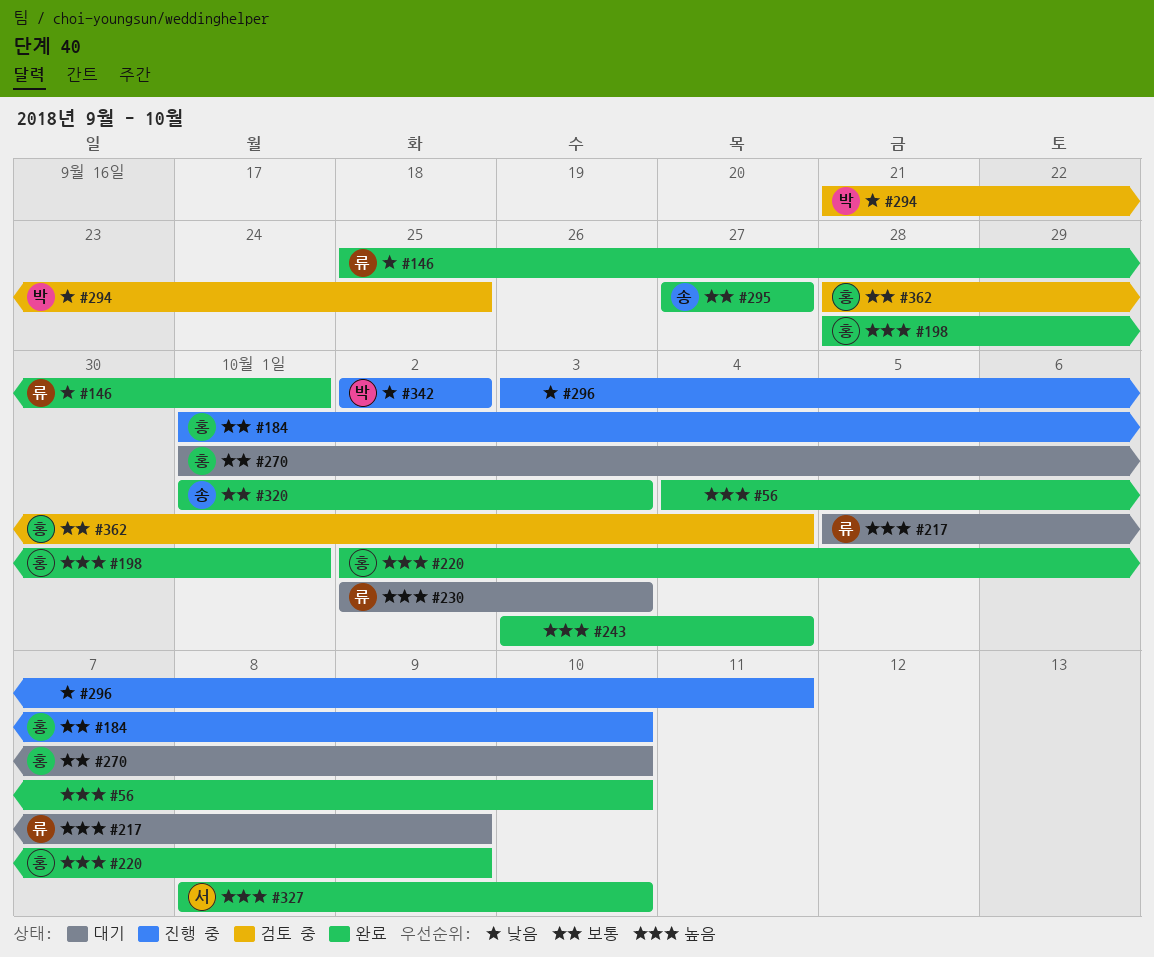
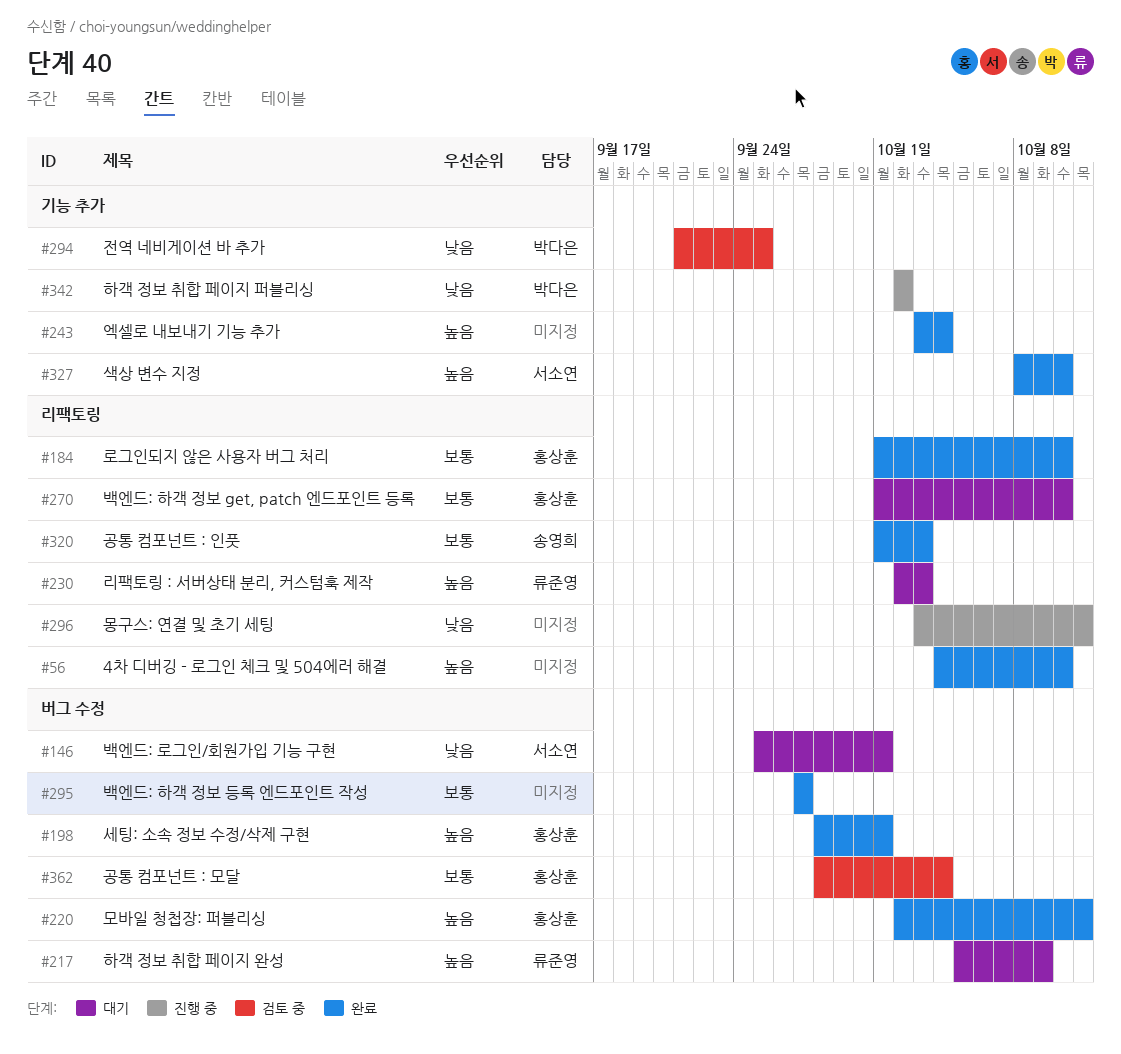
#146, status: 완료 -> 대기
#146, owner: 류준영 -> 서소연
#184, status: 진행 중 -> 완료
#220, due: Oct 9 -> Oct 11
#295, owner: 송영희 -> none

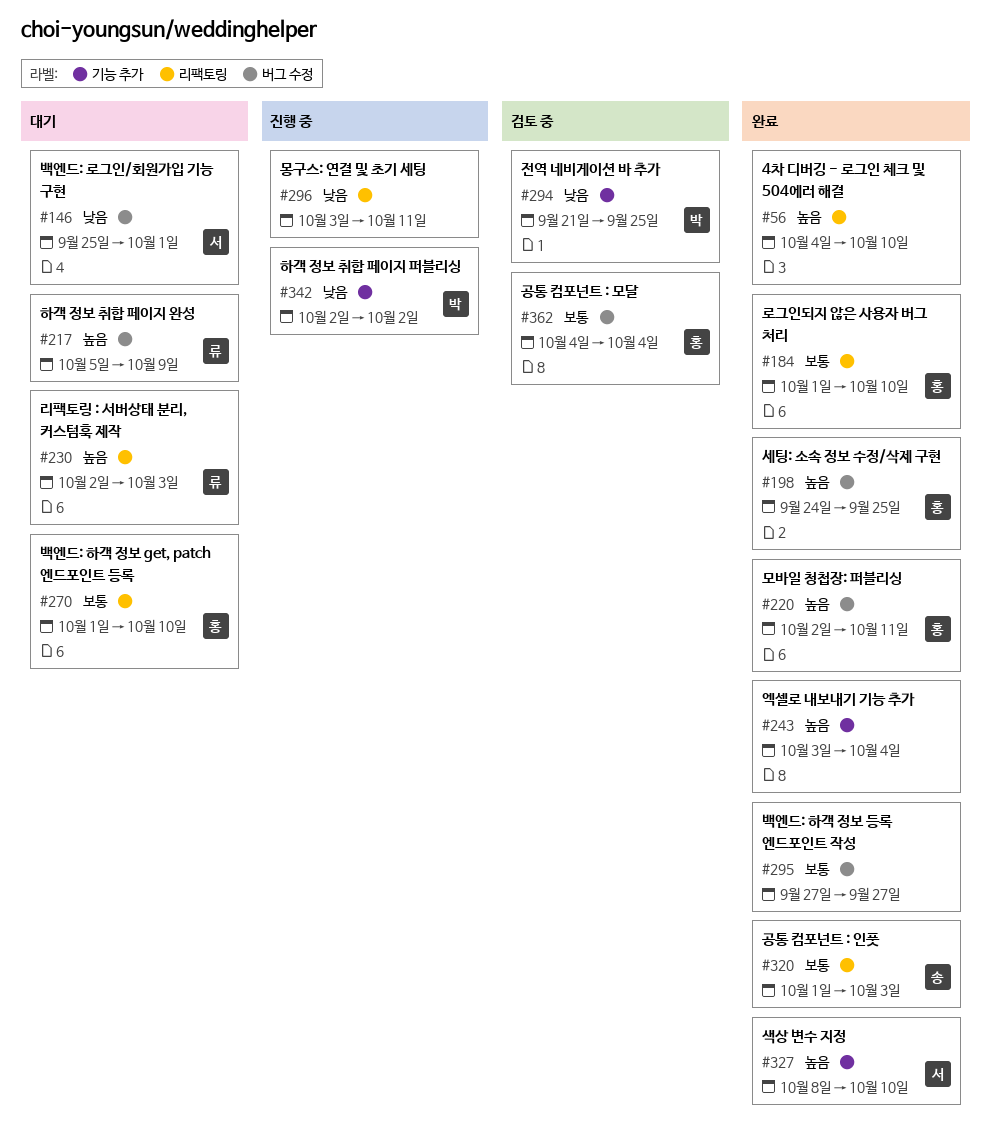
#198, start: Sep 28 -> Sep 24
#198, due: Oct 1 -> Sep 25
#362, start: Sep 28 -> Oct 4

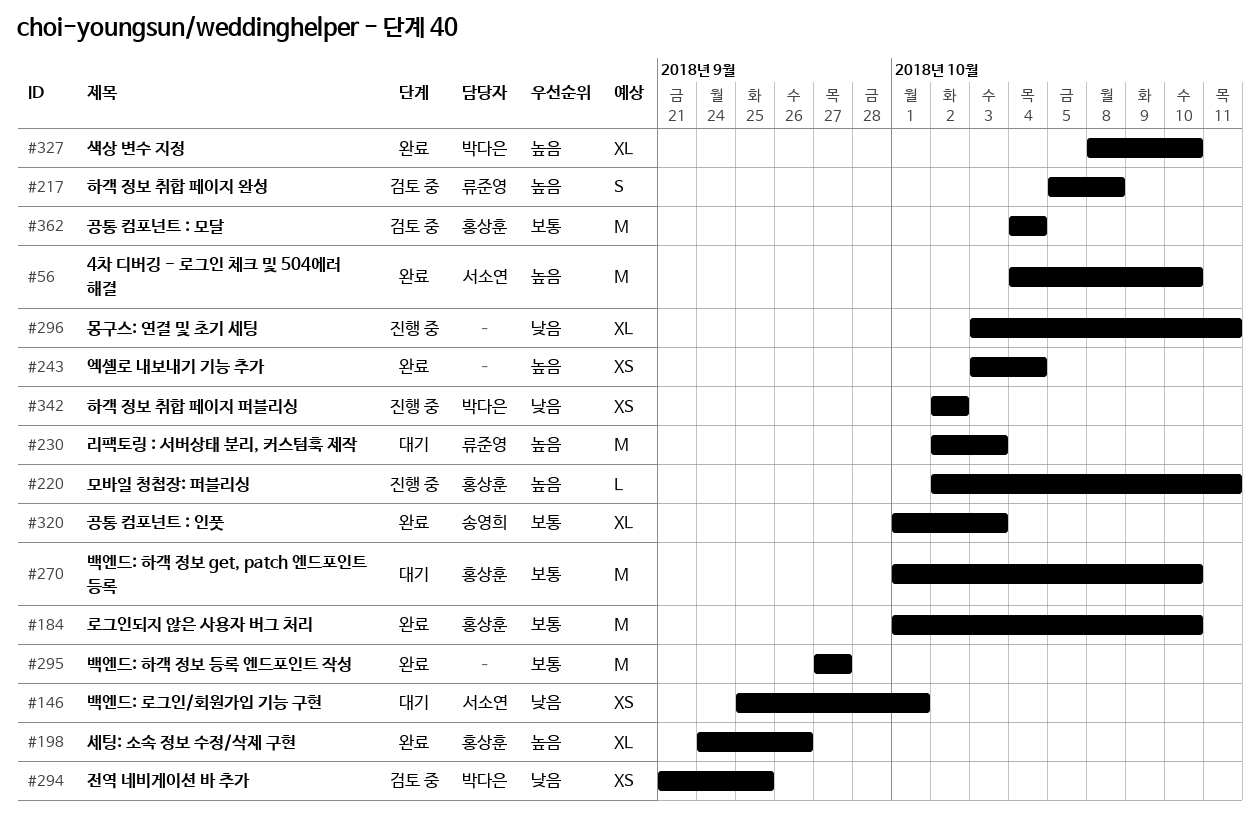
#56, owner: none -> 서소연
#198, due: Sep 25 -> Sep 26
#217, status: 대기 -> 검토 중
#217, due: Oct 9 -> Oct 8
#220, status: 완료 -> 진행 중
#327, owner: 서소연 -> 박다은

